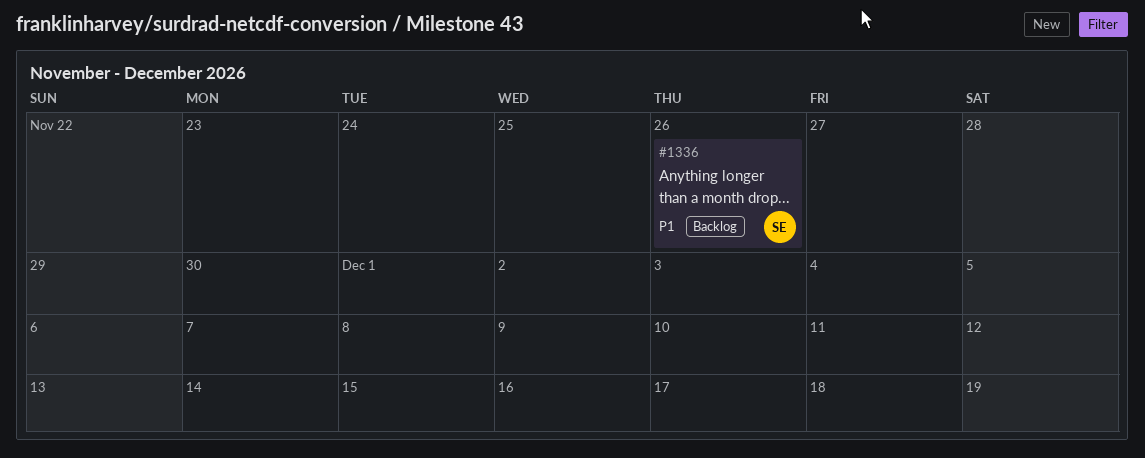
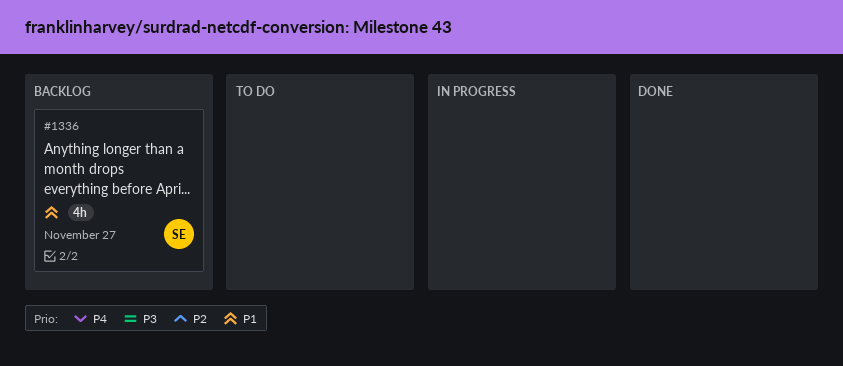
#1336, due: Nov 26 -> Nov 27

